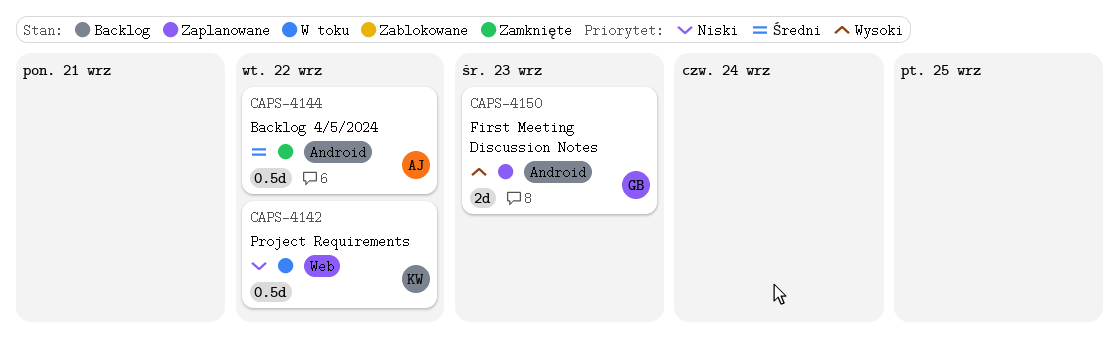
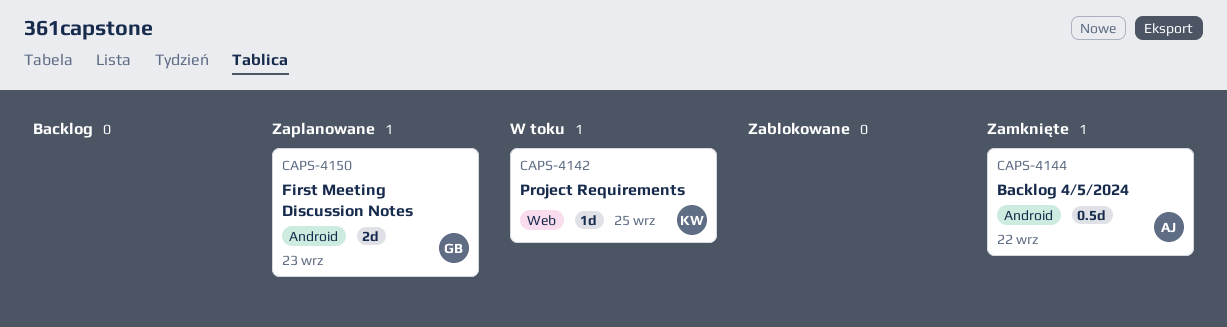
CAPS-4142, estimate: 0.5d -> 1d
CAPS-4142, due: Sep 22 -> Sep 25

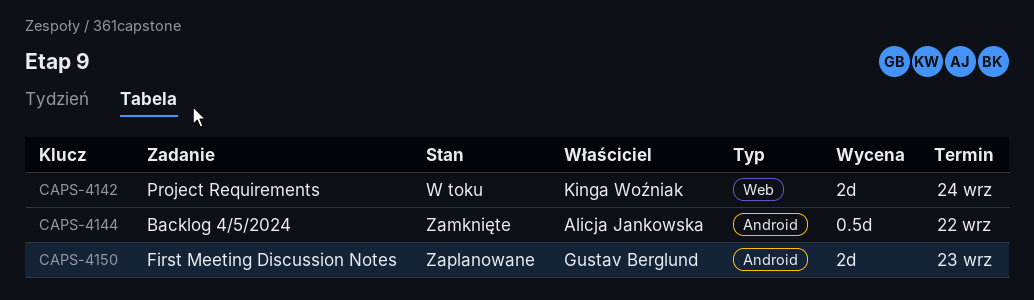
CAPS-4142, estimate: 1d -> 2d
CAPS-4142, due: Sep 25 -> Sep 24

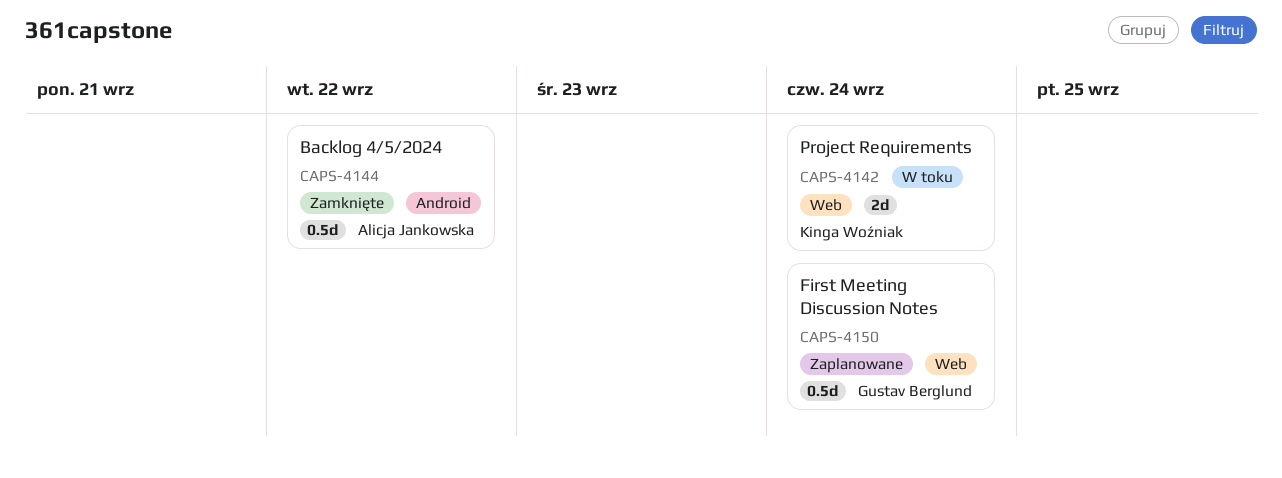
CAPS-4150, label: Android -> Web
CAPS-4150, estimate: 2d -> 0.5d
CAPS-4150, due: Sep 23 -> Sep 24

